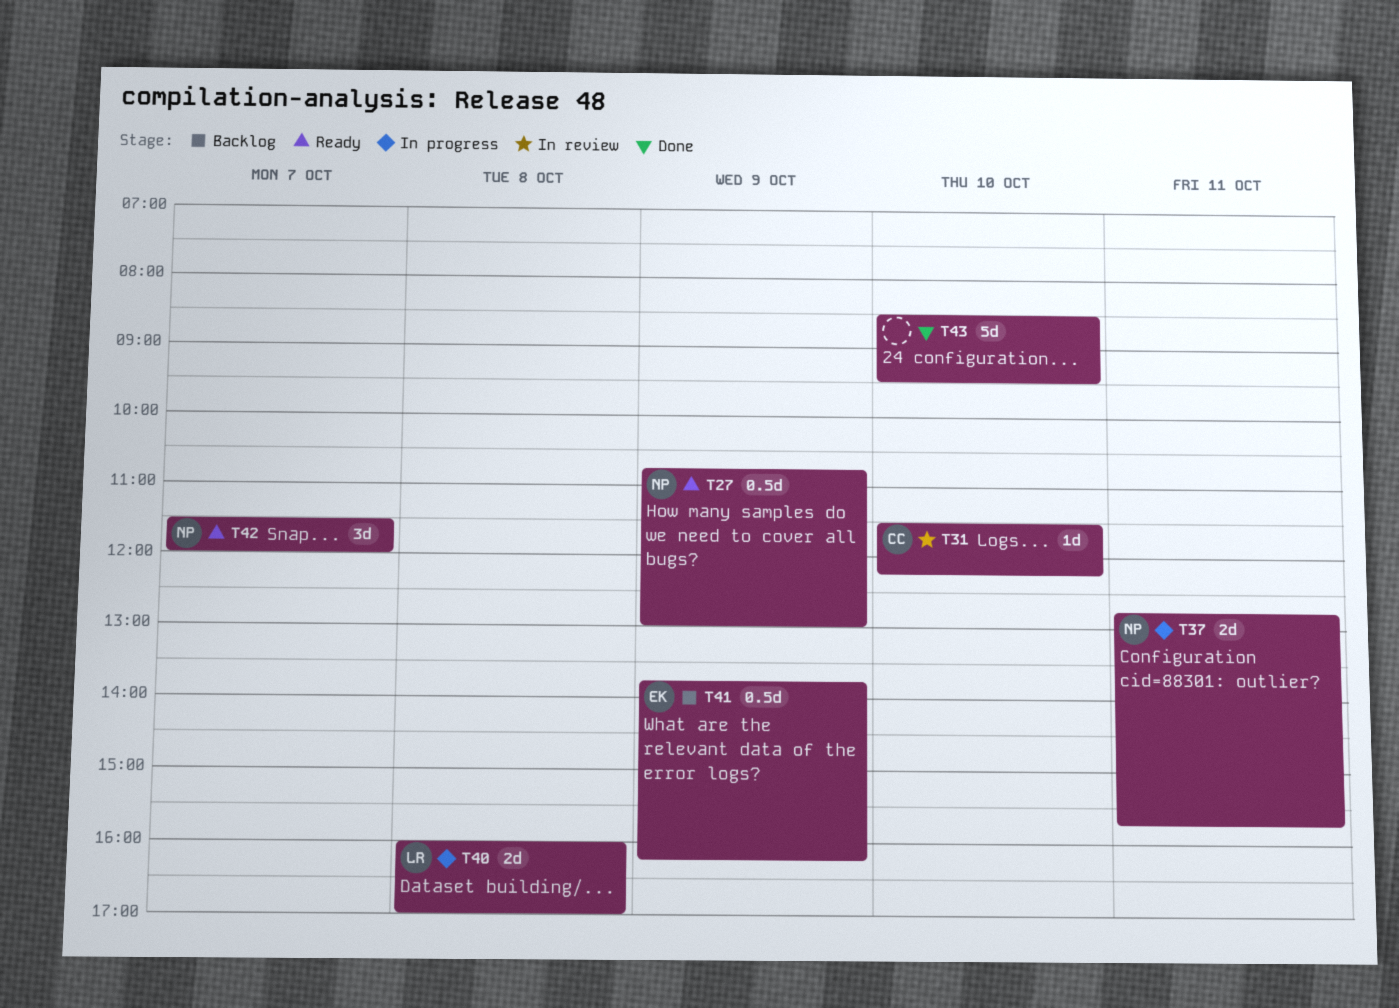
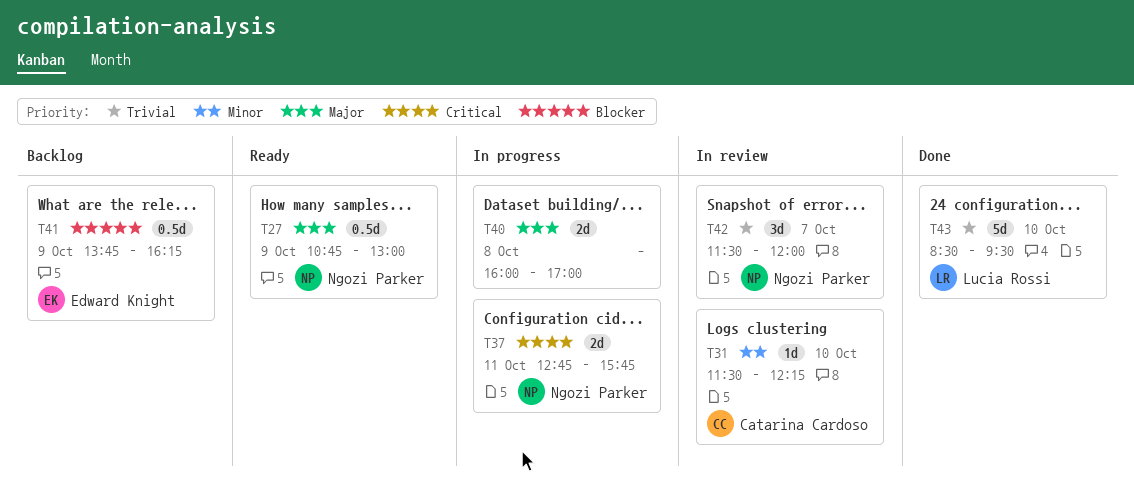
T40, owner: Lucia Rossi -> none
T42, status: Ready -> In review
T43, owner: none -> Lucia Rossi

